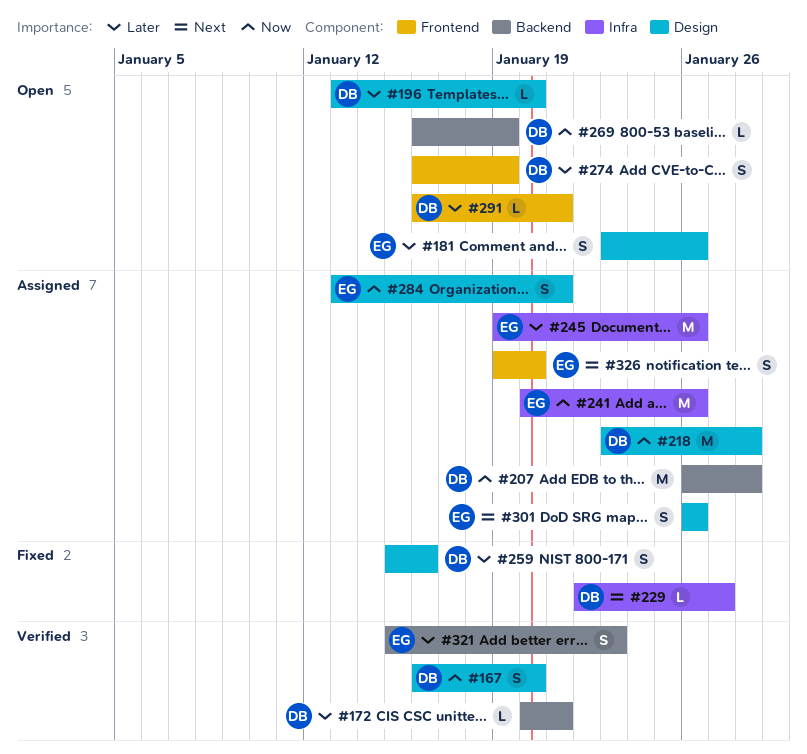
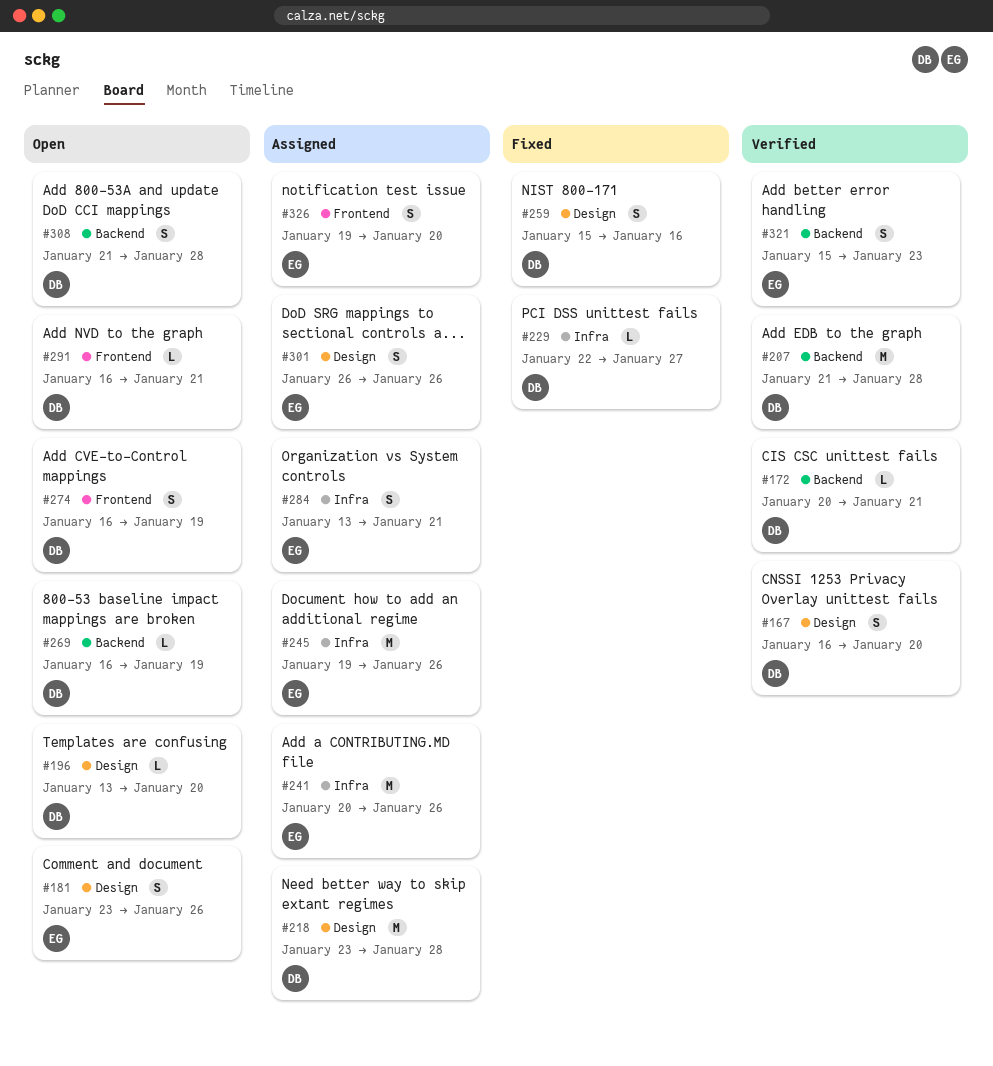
#207, status: Assigned -> Verified
#207, start: Jan 26 -> Jan 21
#284, label: Design -> Infra
#308: none -> present

